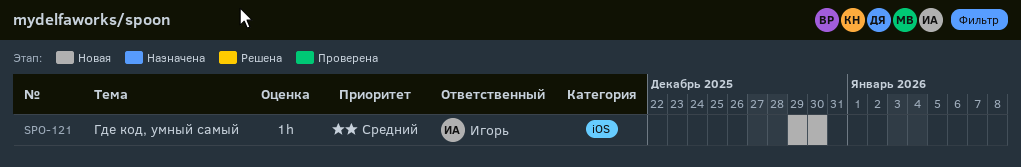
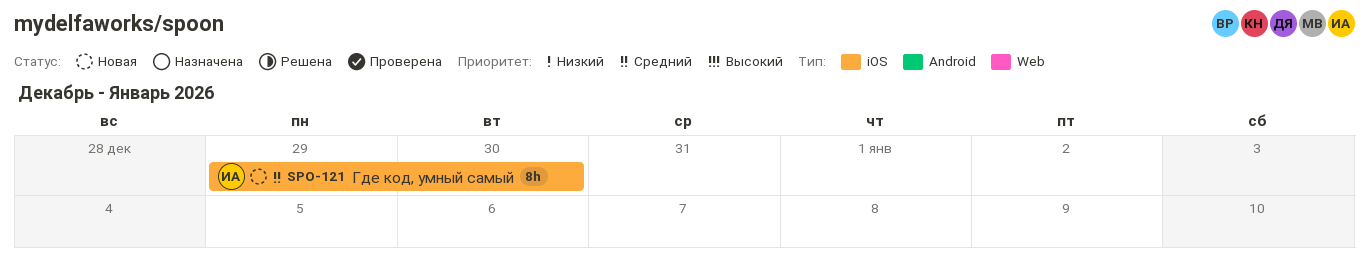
SPO-121, estimate: 1h -> 8h

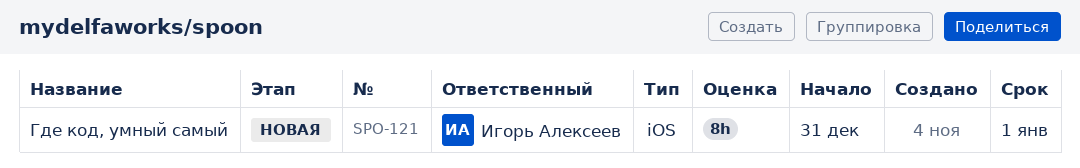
SPO-121, start: Dec 29 -> Dec 31
SPO-121, due: Dec 30 -> Jan 1

